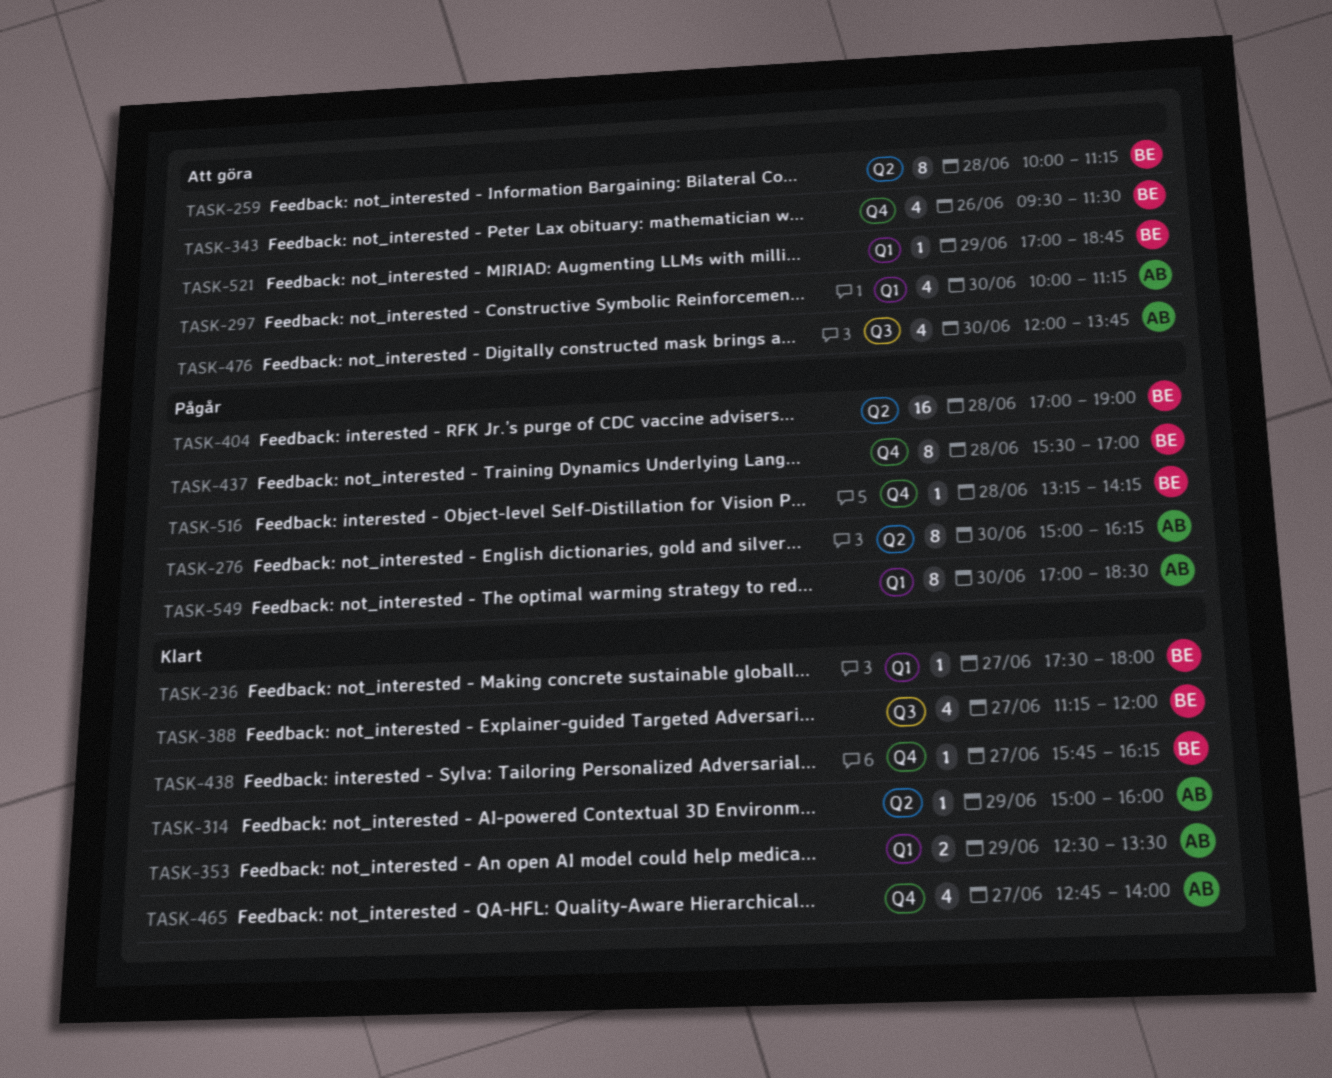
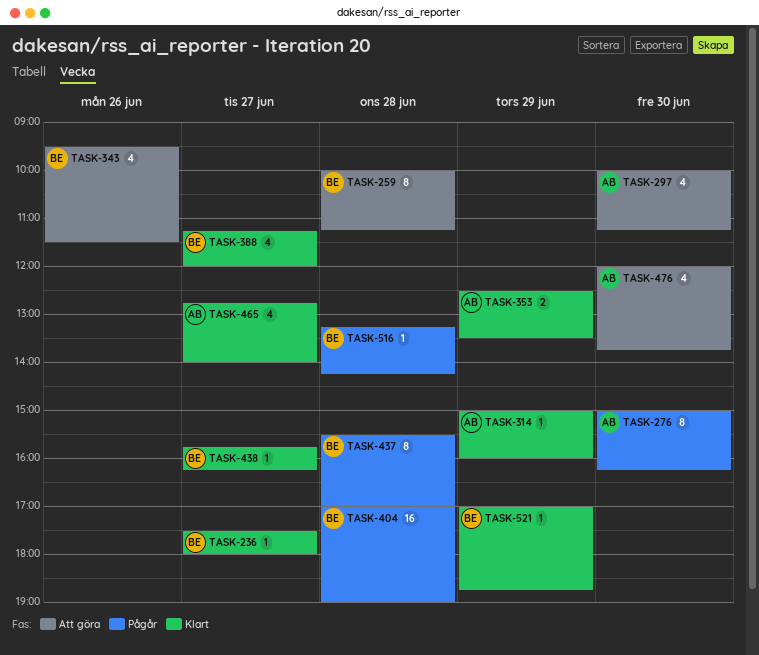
TASK-521, status: Att göra -> Klart
TASK-549: present -> none

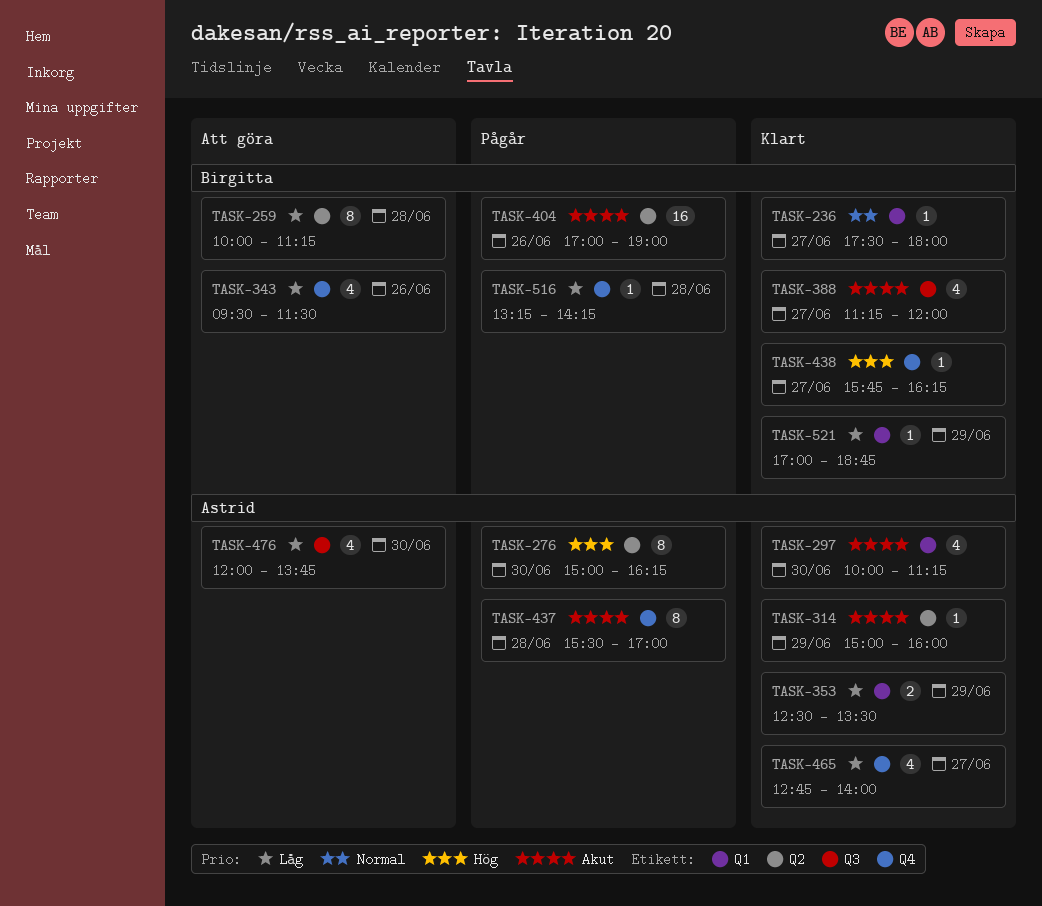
TASK-297, status: Att göra -> Klart
TASK-404, day: Jun 28 -> Jun 26
TASK-437, owner: Birgitta -> Astrid

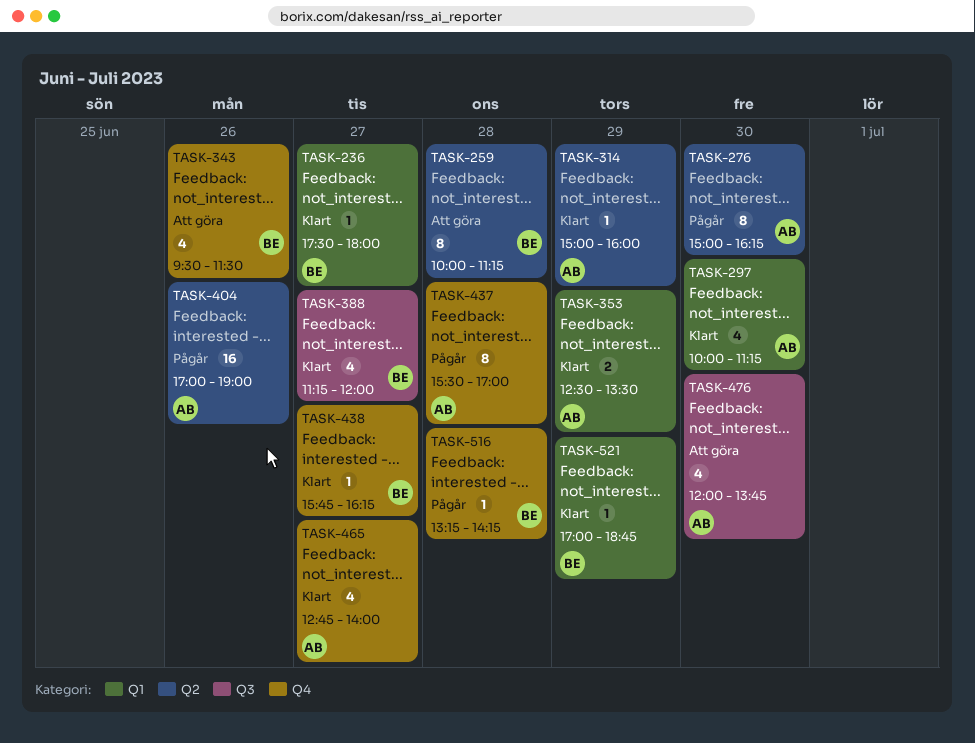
TASK-404, owner: Birgitta -> Astrid

